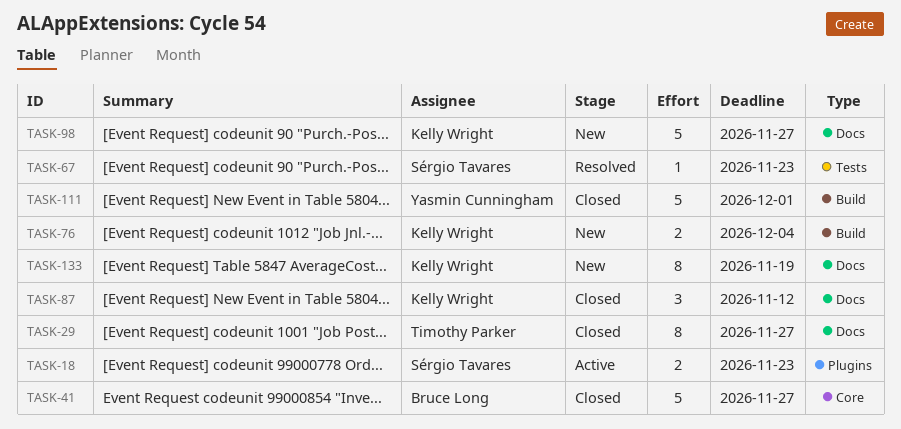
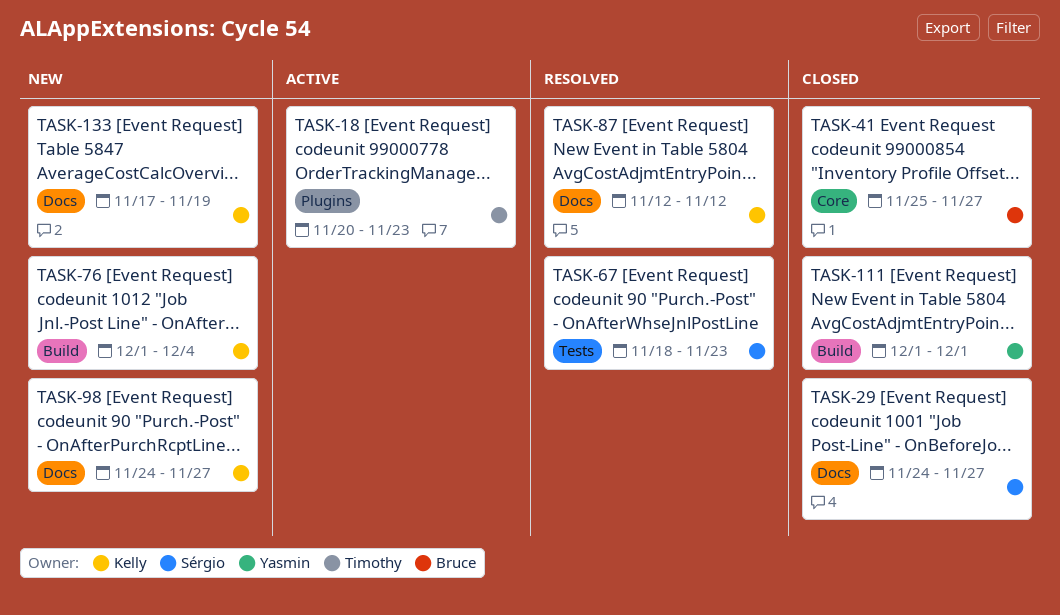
TASK-18, owner: Sérgio Tavares -> Timothy Parker
TASK-29, owner: Timothy Parker -> Sérgio Tavares
TASK-87, status: Closed -> Resolved

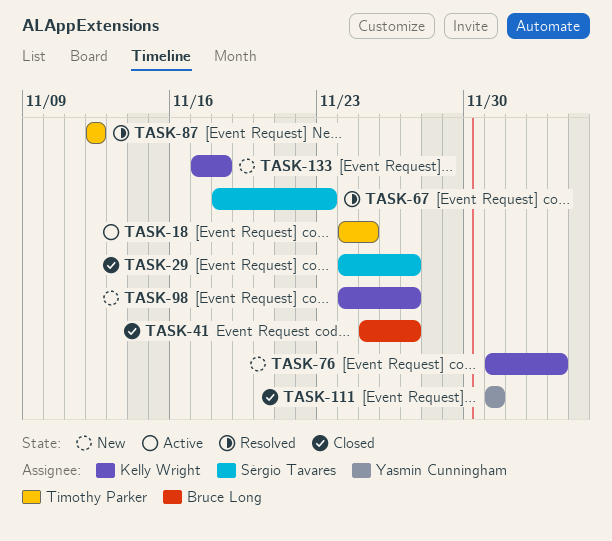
TASK-18, start: Nov 20 -> Nov 24
TASK-18, due: Nov 23 -> Nov 25
TASK-87, owner: Kelly Wright -> Timothy Parker
TASK-133, due: Nov 19 -> Nov 18

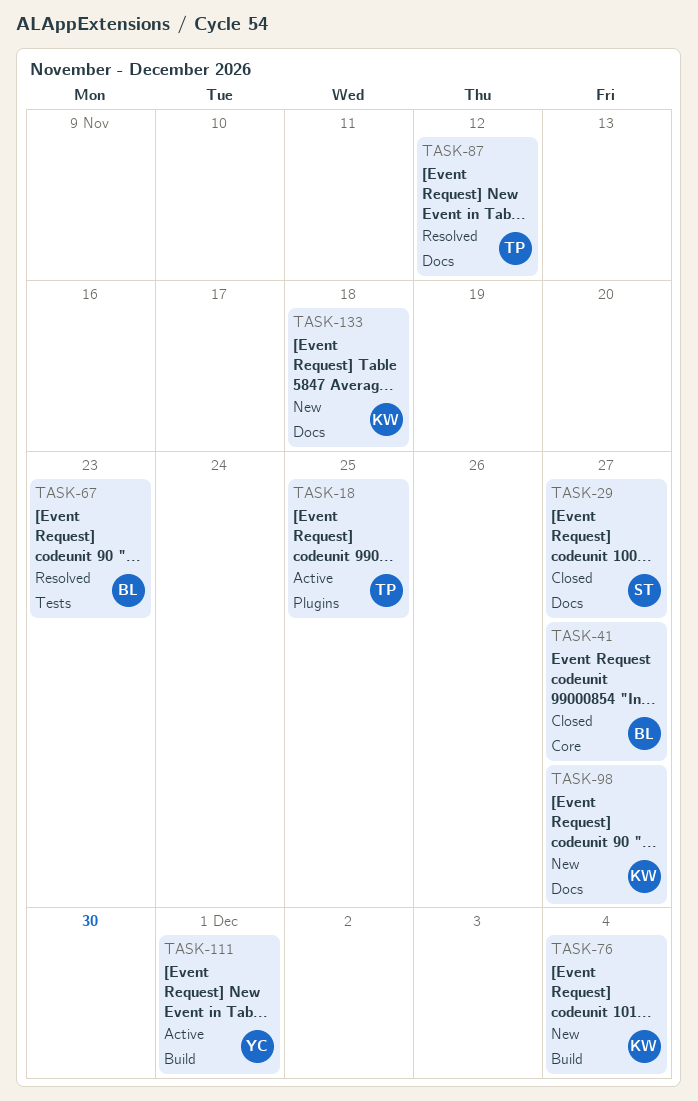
TASK-67, owner: Sérgio Tavares -> Bruce Long
TASK-111, status: Closed -> Active

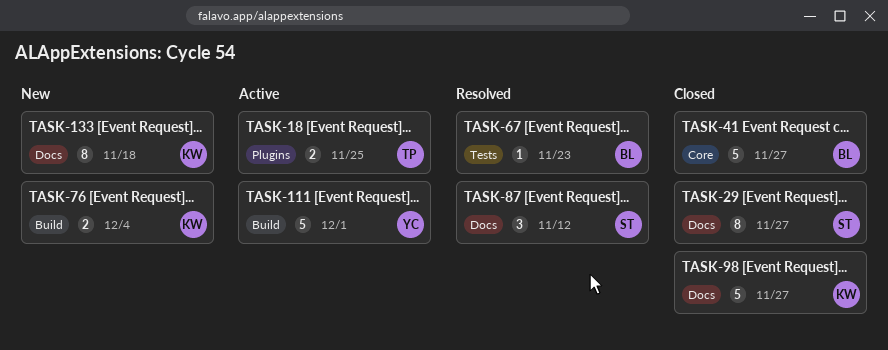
TASK-87, owner: TP -> ST
TASK-98, status: New -> Closed

